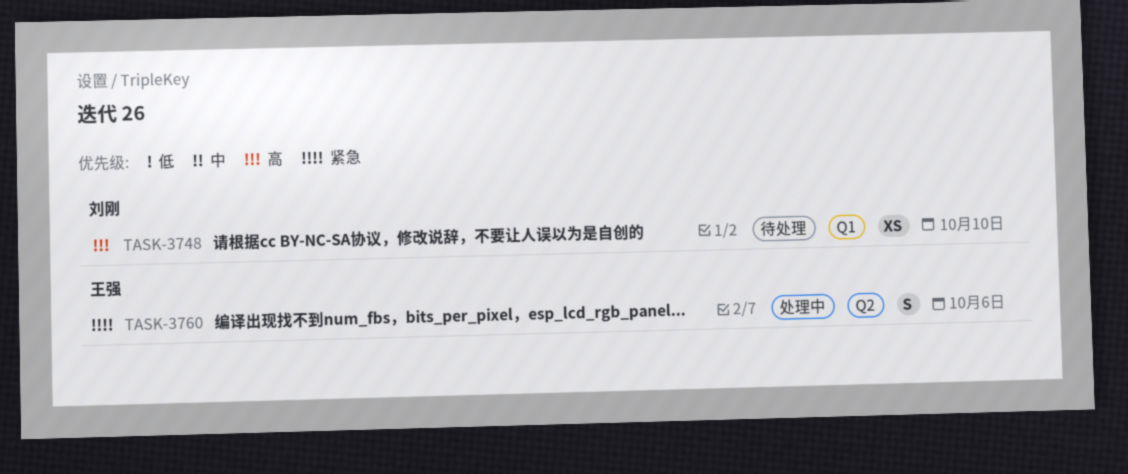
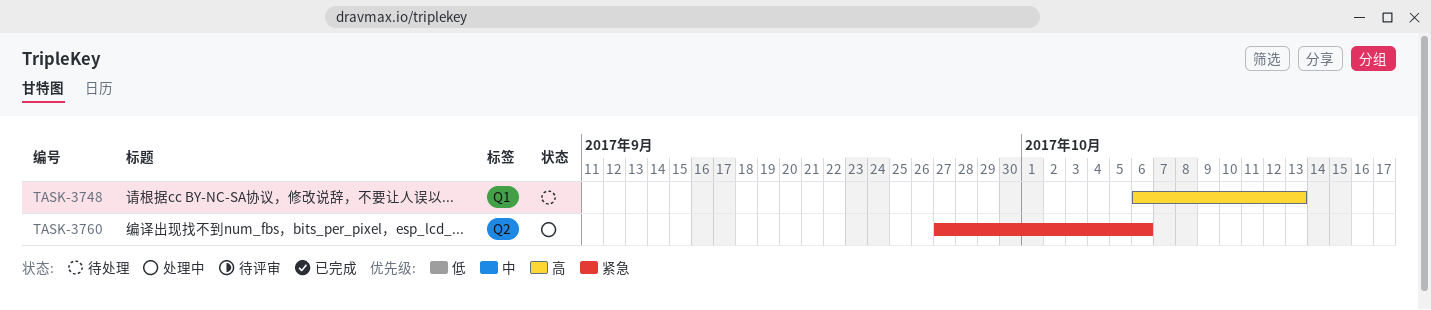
TASK-3748, due: Oct 10 -> Oct 13

